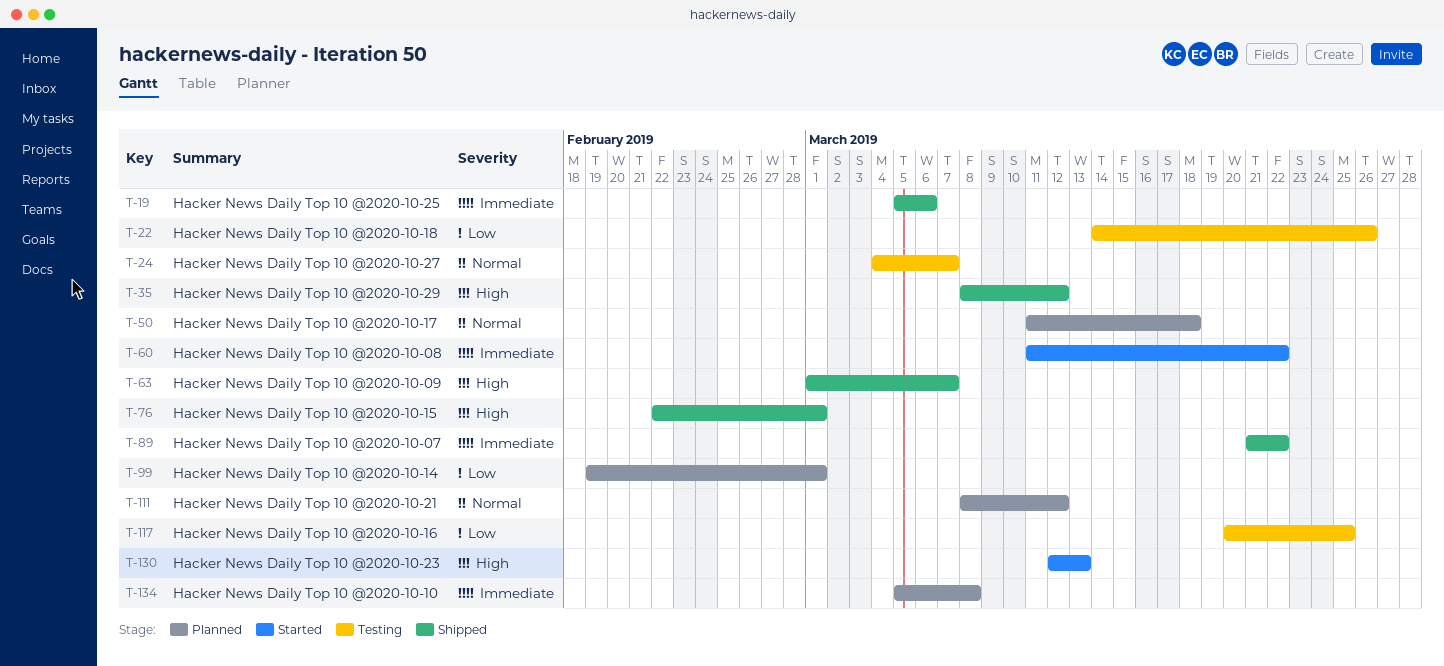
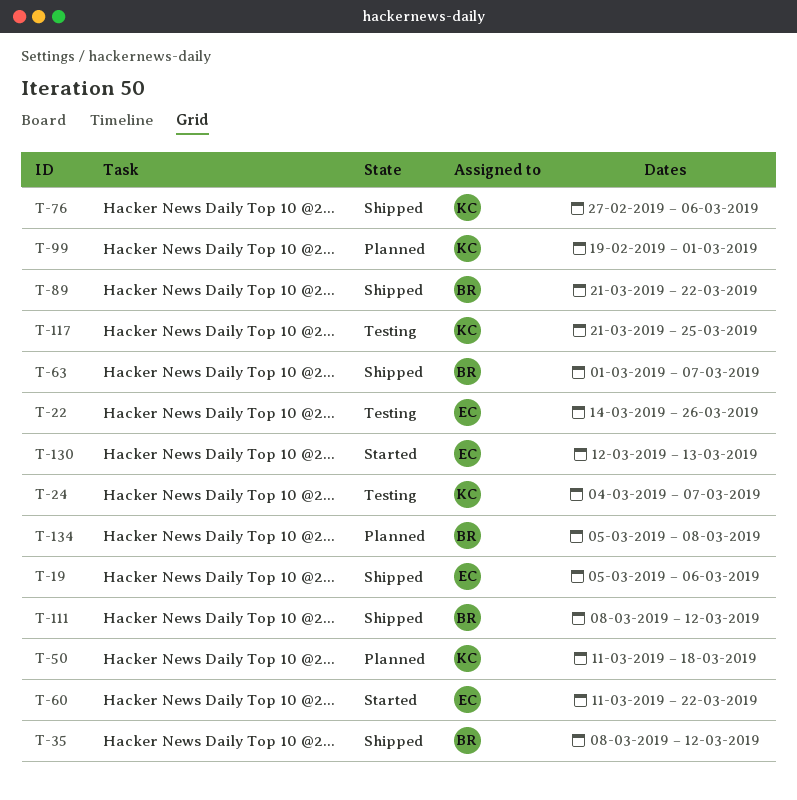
T-76, start: Feb 22 -> Feb 27
T-76, due: Mar 1 -> Mar 6
T-111, status: Planned -> Shipped
T-117, start: Mar 20 -> Mar 21

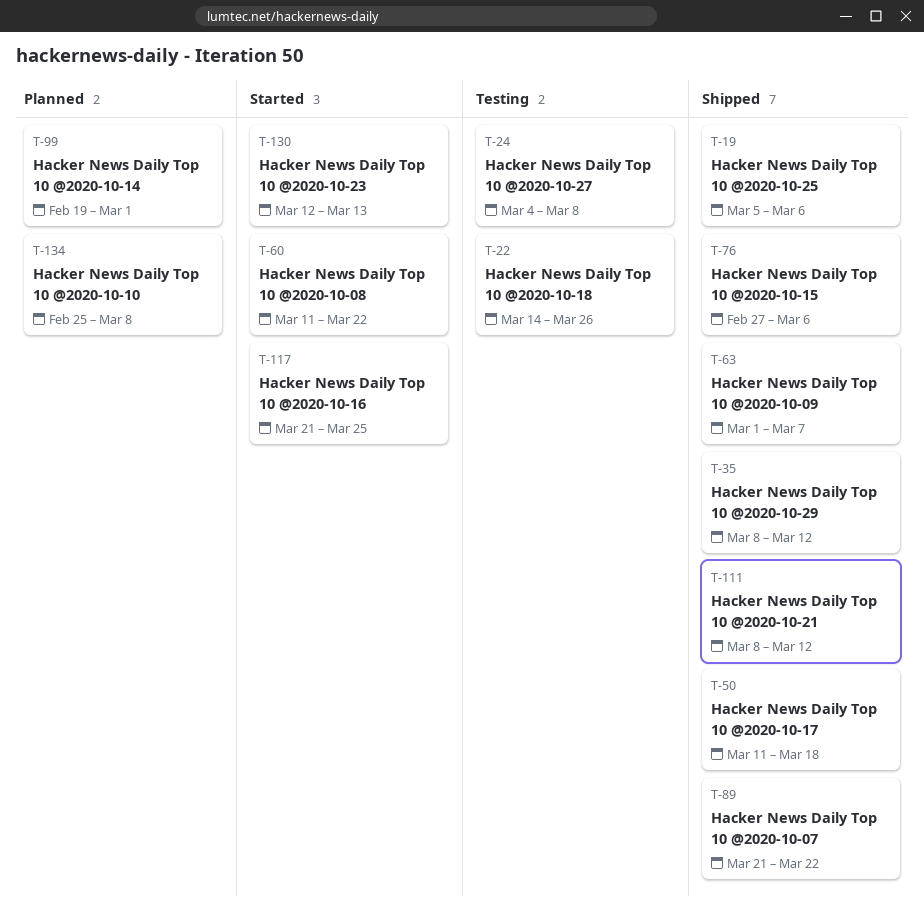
T-24, due: Mar 7 -> Mar 8
T-50, status: Planned -> Shipped
T-117, status: Testing -> Started
T-134, start: Mar 5 -> Feb 25

